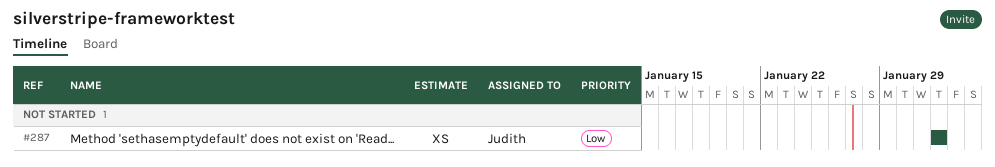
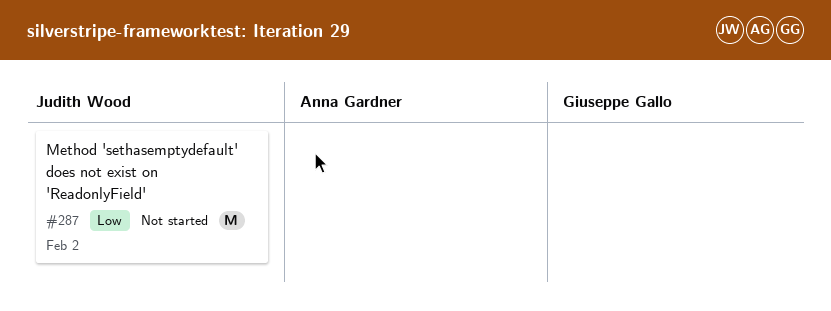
#287, estimate: XS -> M
#287, due: Feb 1 -> Feb 2

